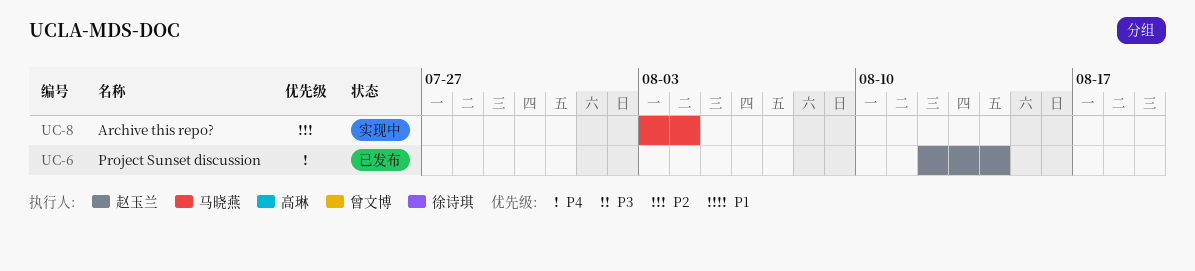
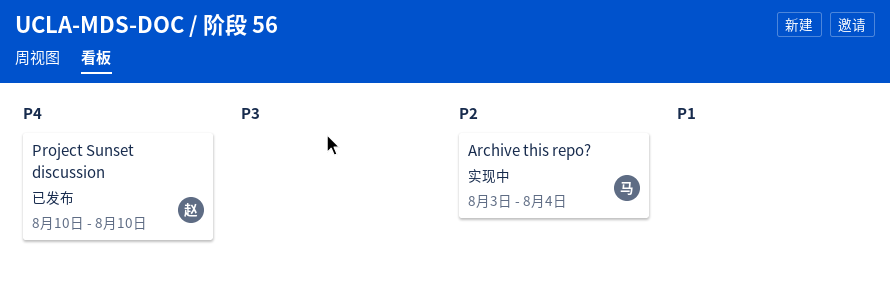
Project Sunset discussion, start: Aug 12 -> Aug 10
Project Sunset discussion, due: Aug 14 -> Aug 10

